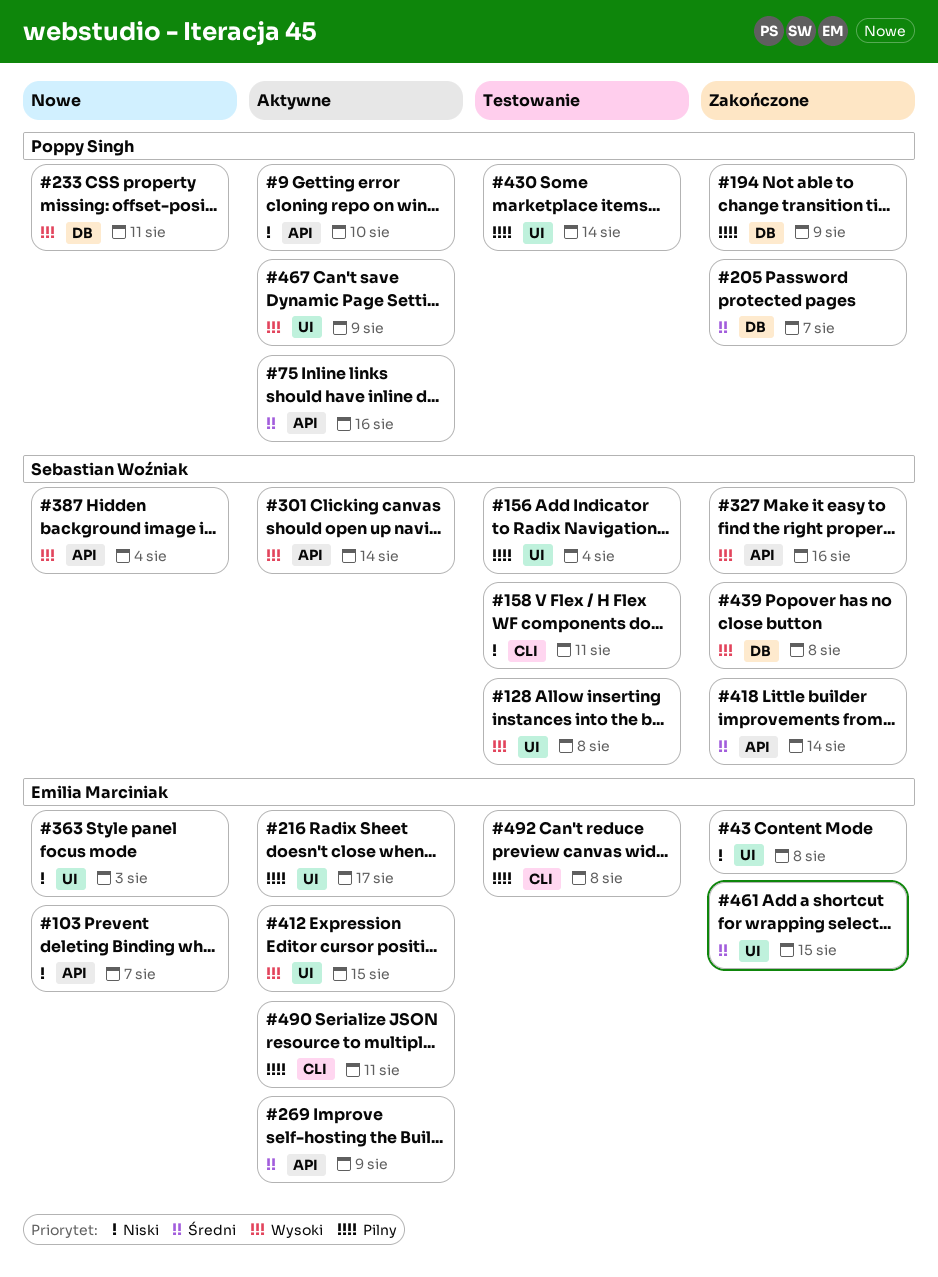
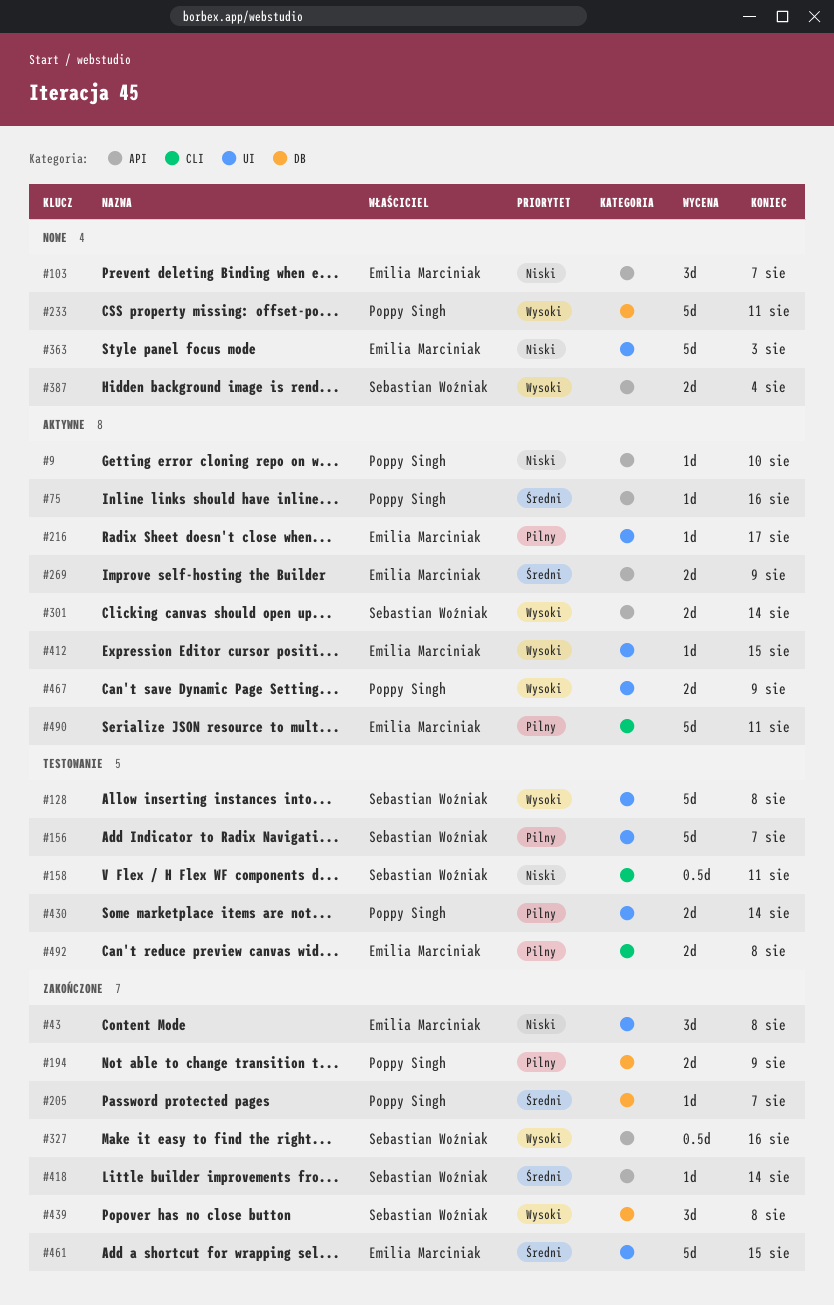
#156, due: Aug 4 -> Aug 7

